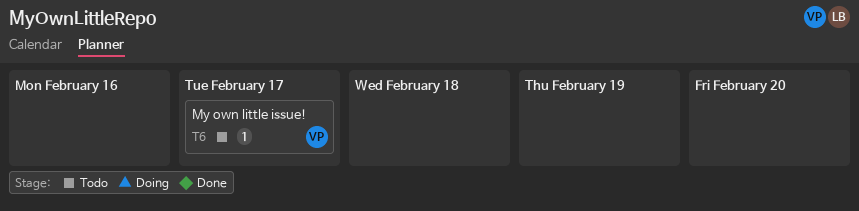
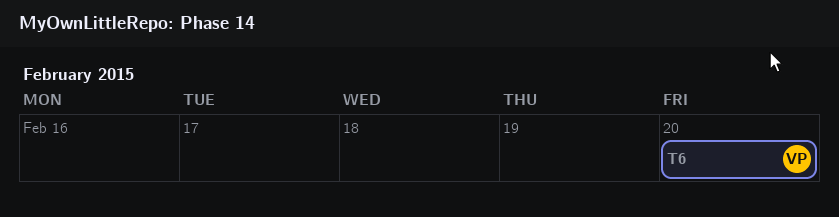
T6, due: Feb 17 -> Feb 20

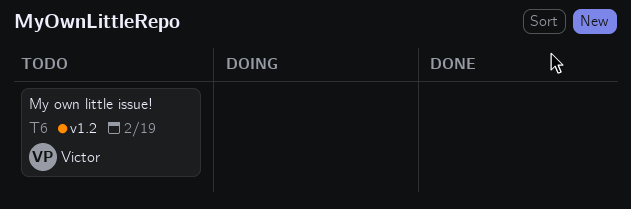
T6, due: Feb 20 -> Feb 19

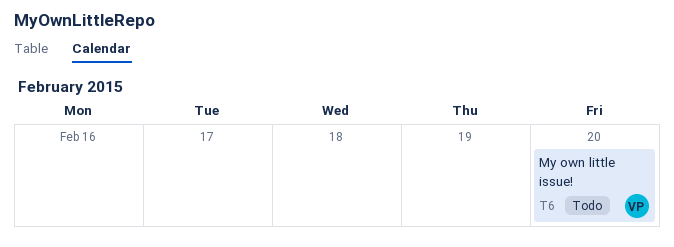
T6, due: Feb 19 -> Feb 20

